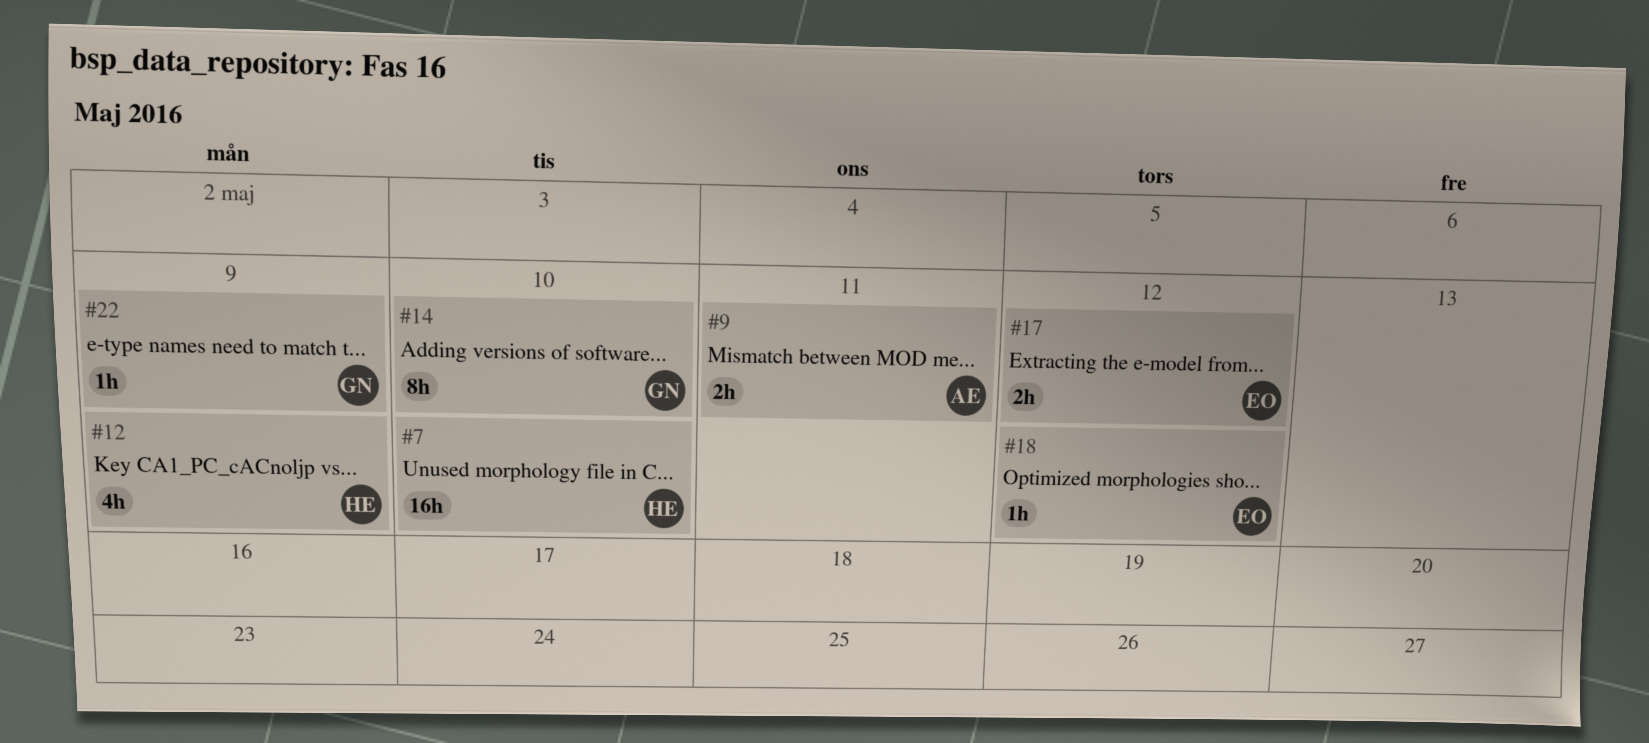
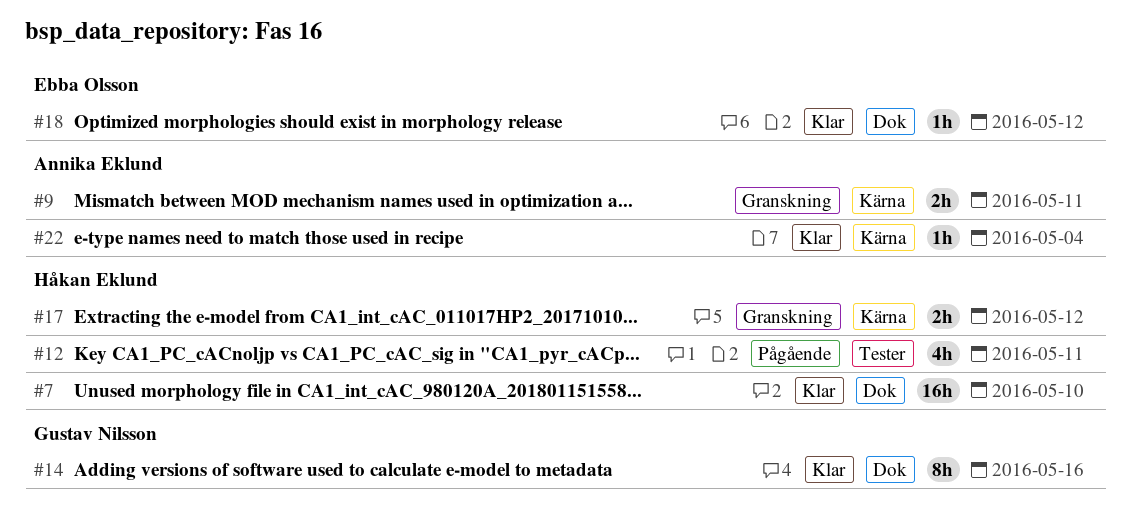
#12, due: May 9 -> May 11
#14, due: May 10 -> May 16
#17, owner: Ebba Olsson -> Håkan Eklund
#22, owner: Gustav Nilsson -> Annika Eklund
#22, due: May 9 -> May 4

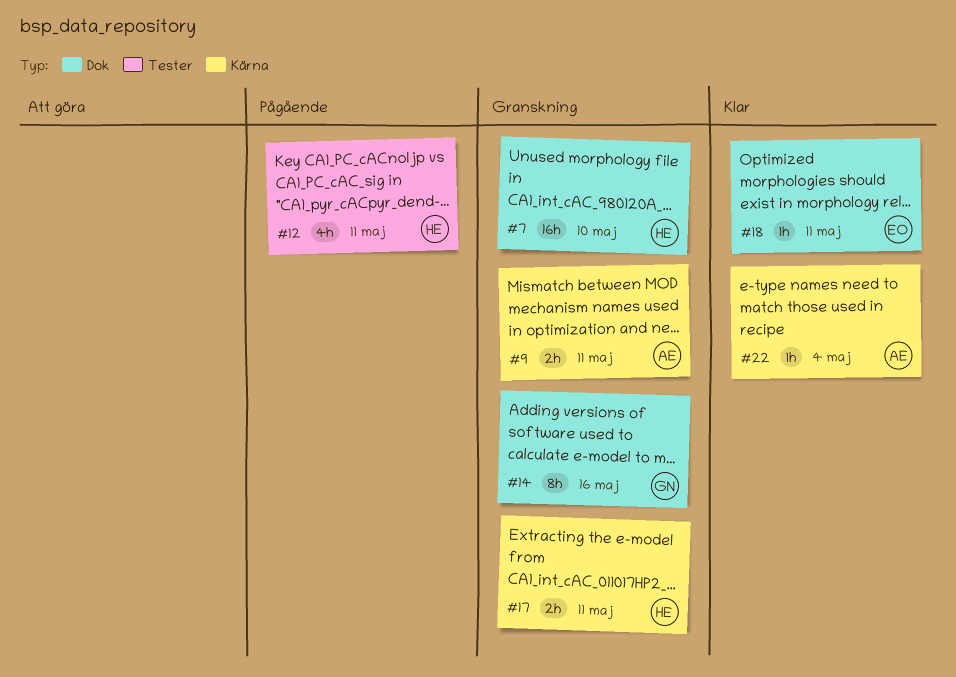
#7, status: Klar -> Granskning
#14, status: Klar -> Granskning
#17, due: May 12 -> May 11
#18, due: May 12 -> May 11

